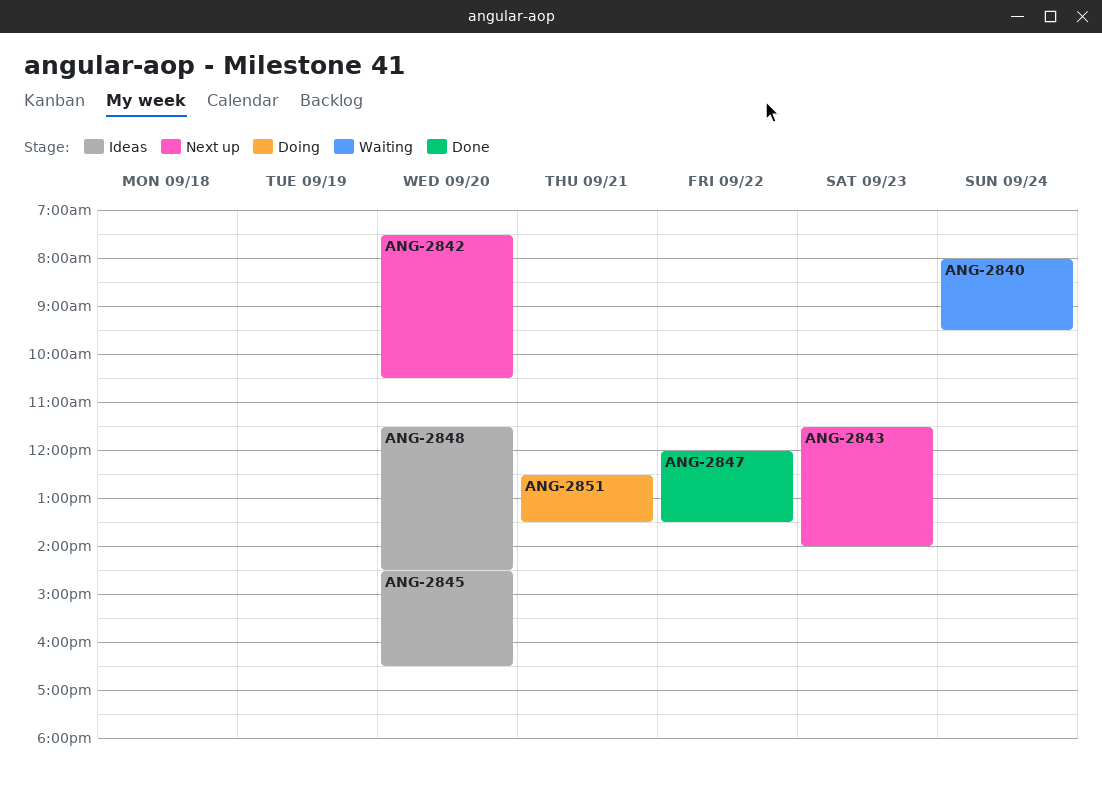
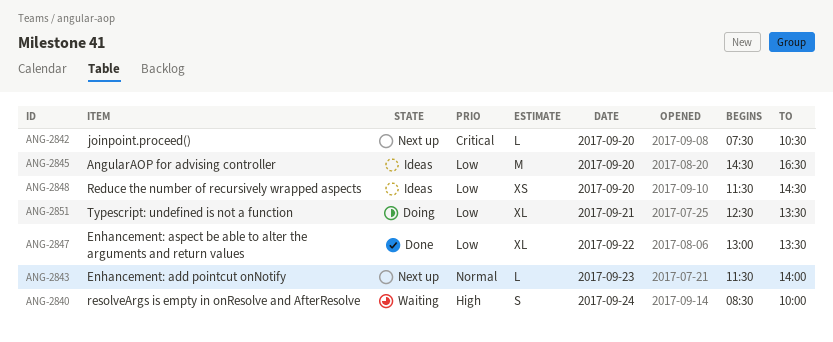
ANG-2840, begins: 08:00 -> 08:30
ANG-2840, ends: 09:30 -> 10:00
ANG-2847, begins: 12:00 -> 13:00

